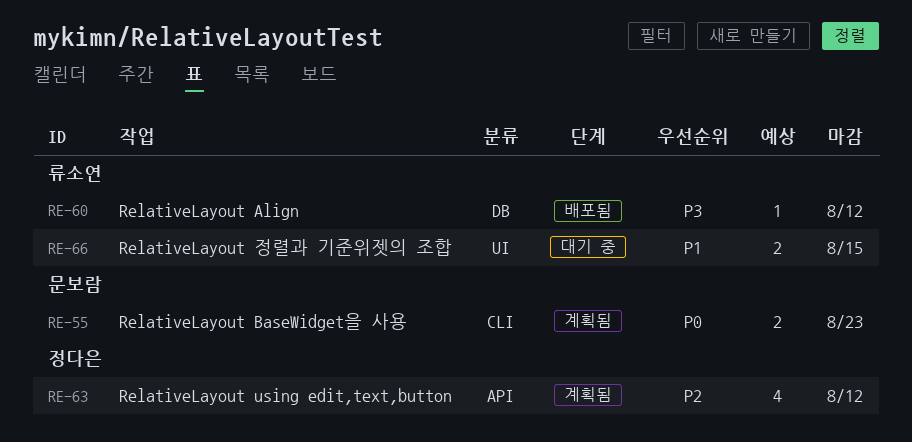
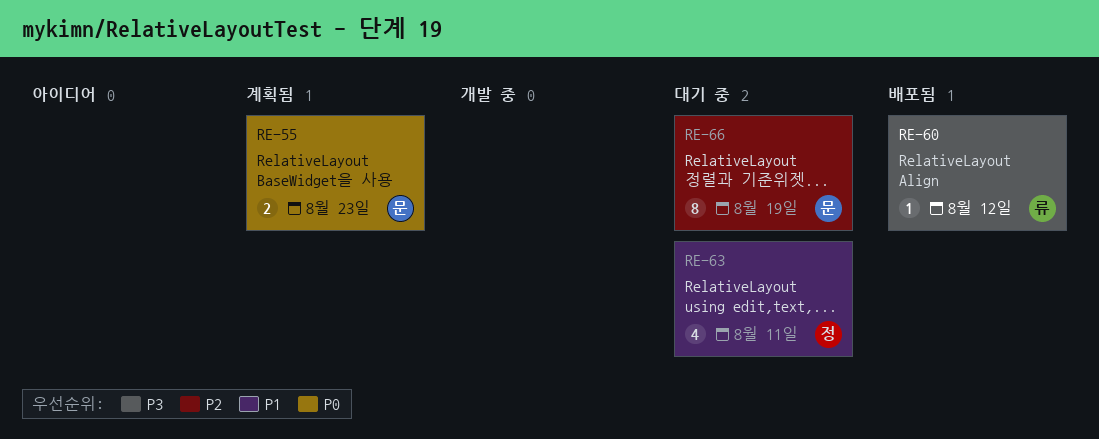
RE-63, status: 계획됨 -> 대기 중
RE-63, priority: P2 -> P1
RE-63, due: Aug 12 -> Aug 11
RE-66, owner: 류소연 -> 문보람
RE-66, priority: P1 -> P2
RE-66, estimate: 2 -> 8
RE-66, due: Aug 15 -> Aug 19

